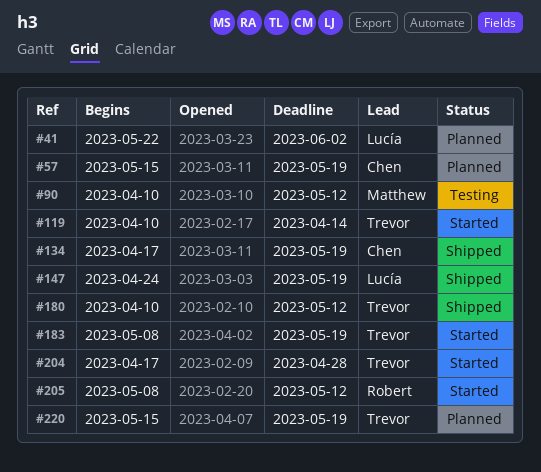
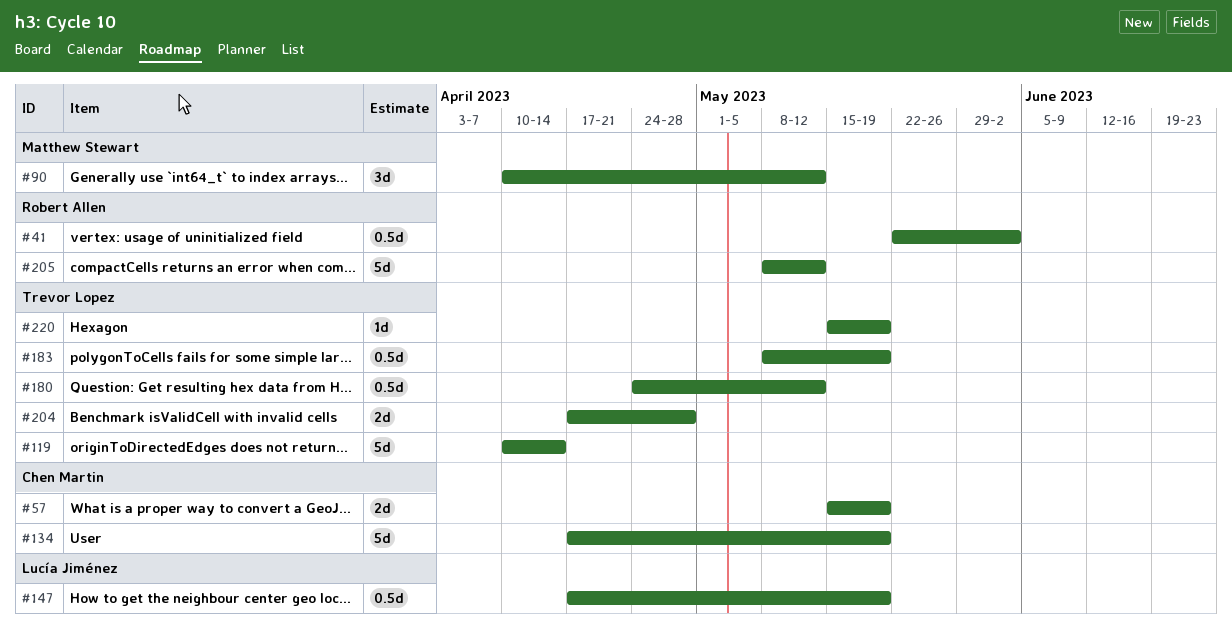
#41, owner: Lucía Jiménez -> Robert Allen
#147, start: Apr 24 -> Apr 17
#180, start: Apr 10 -> Apr 24

